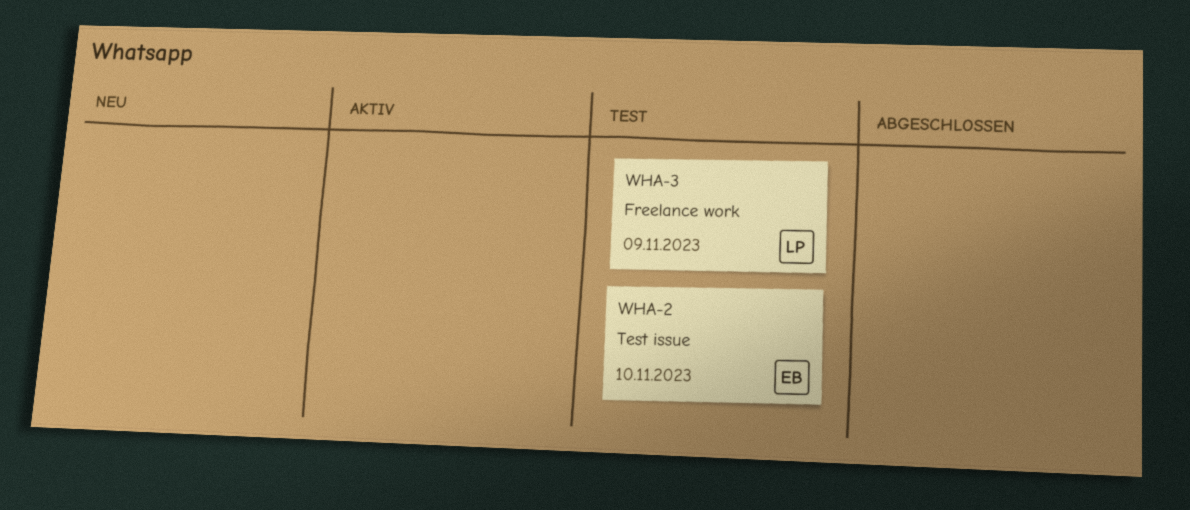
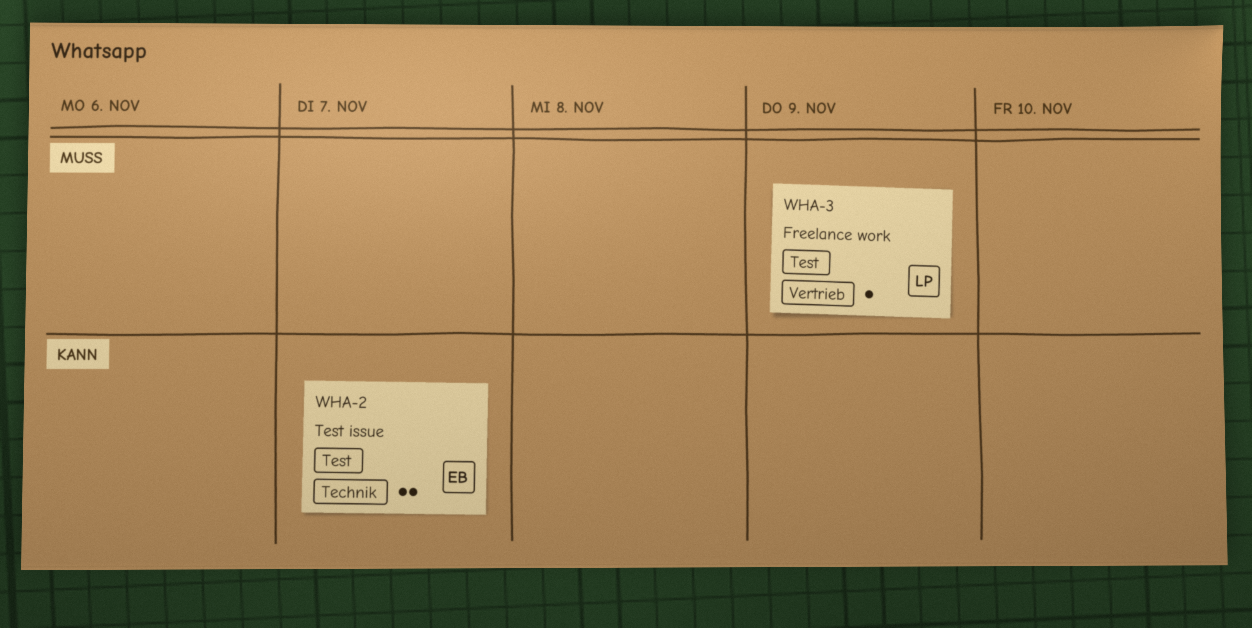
WHA-2, due: Nov 10 -> Nov 7

